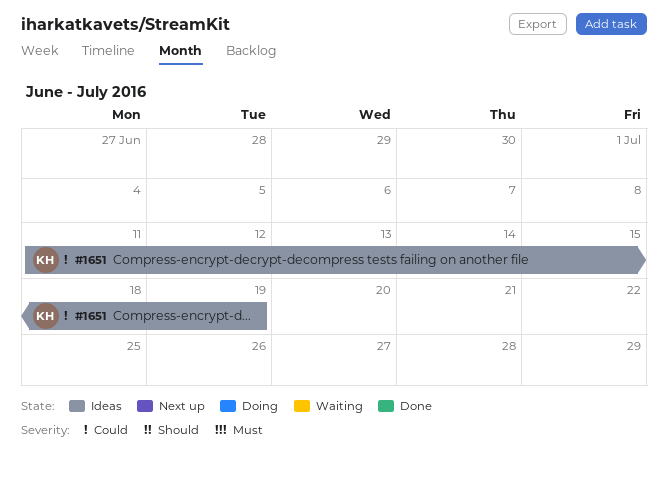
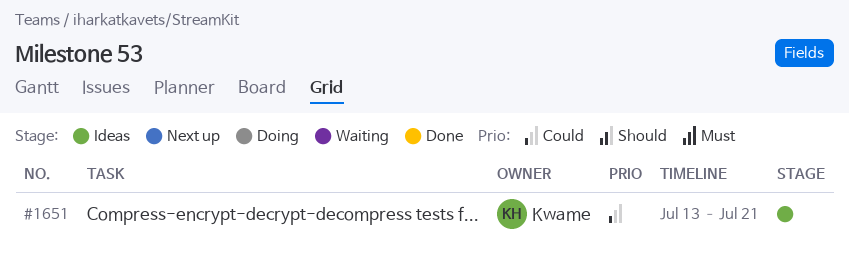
#1651, start: Jul 11 -> Jul 13
#1651, due: Jul 19 -> Jul 21

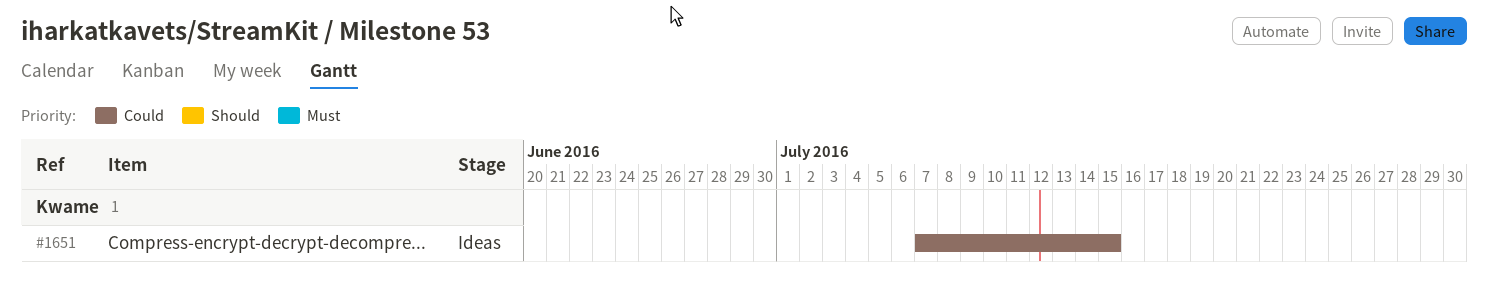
#1651, start: Jul 13 -> Jul 7
#1651, due: Jul 21 -> Jul 15

